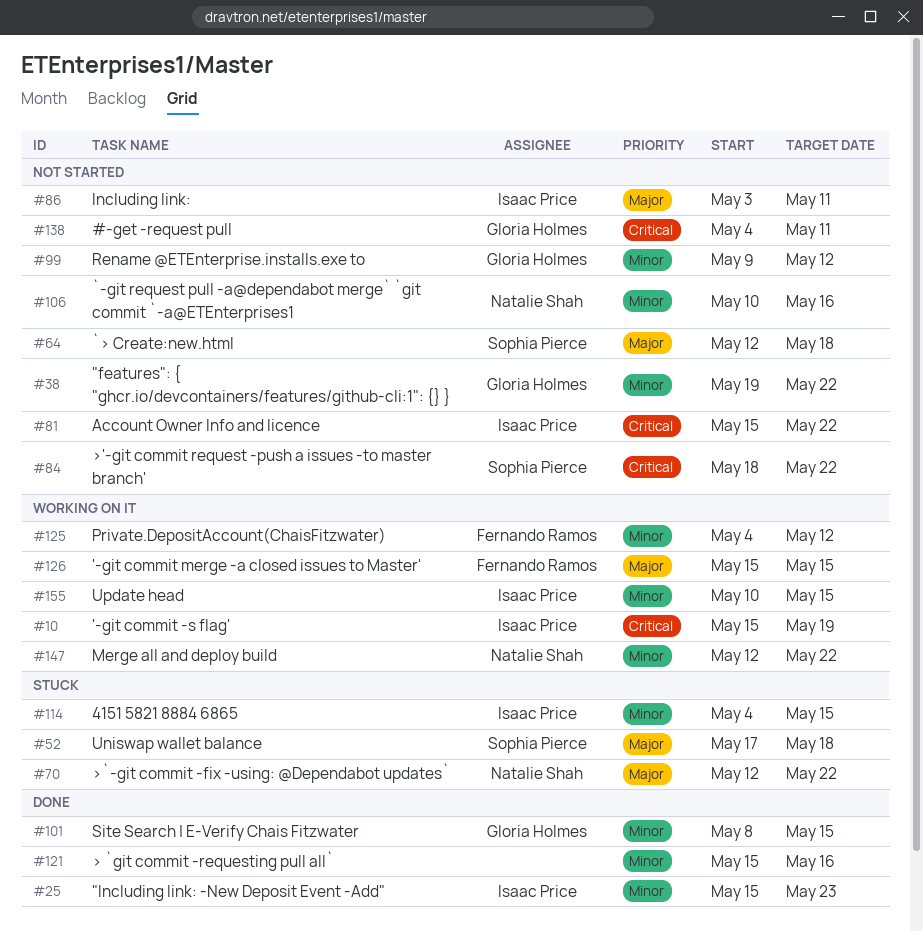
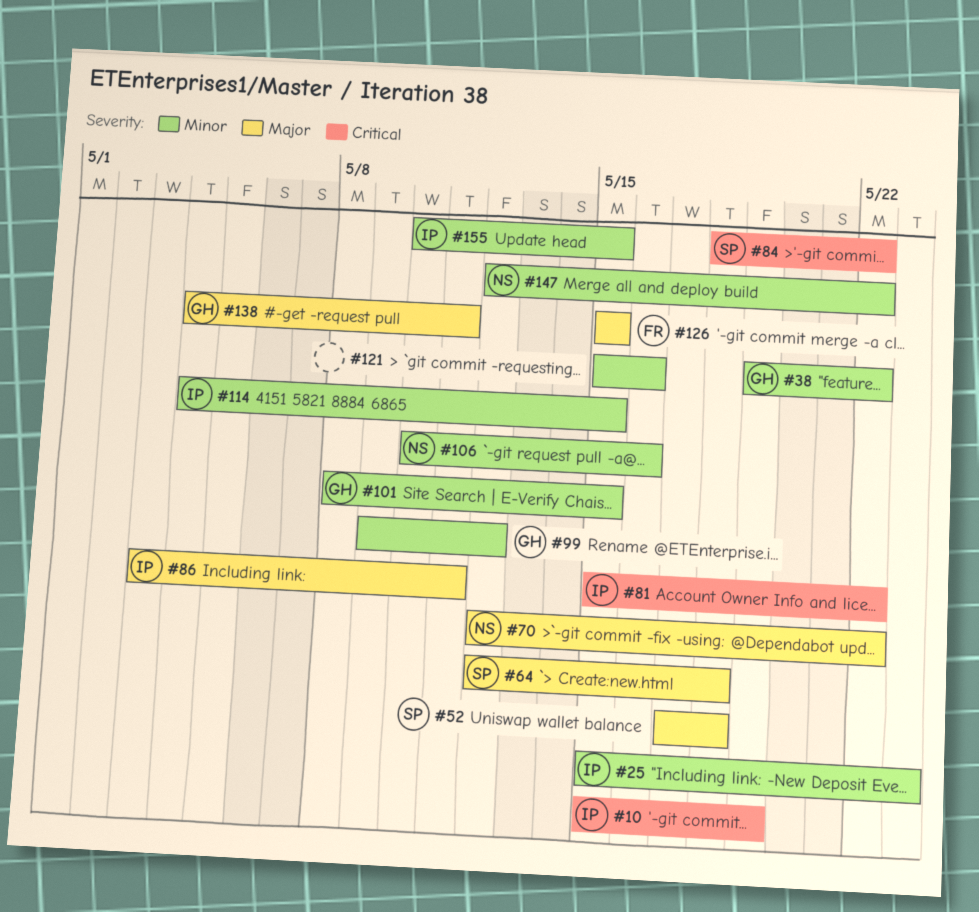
#125: present -> none
#138, priority: Critical -> Major

